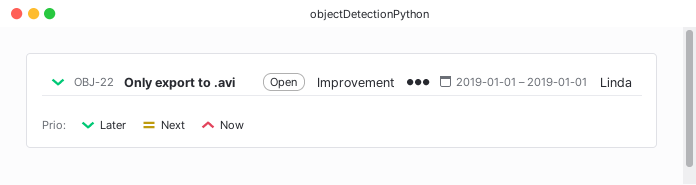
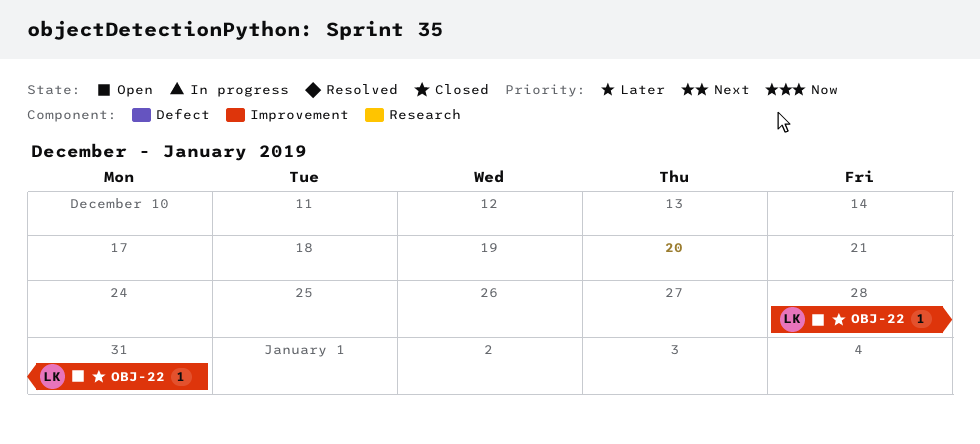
OBJ-22, estimate: 3 -> 1
OBJ-22, start: Jan 1 -> Dec 28
OBJ-22, due: Jan 1 -> Dec 31

